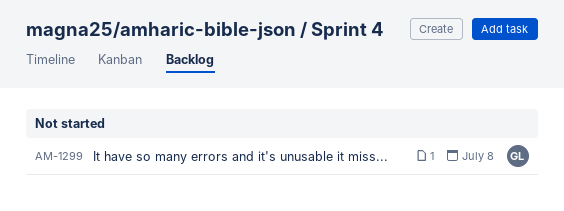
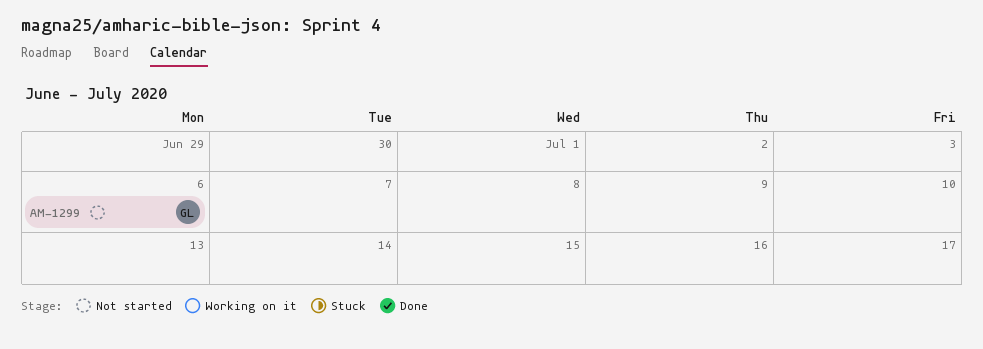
AM-1299, due: Jul 8 -> Jul 6

